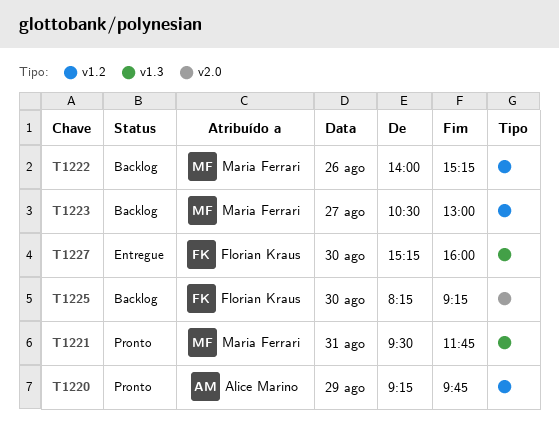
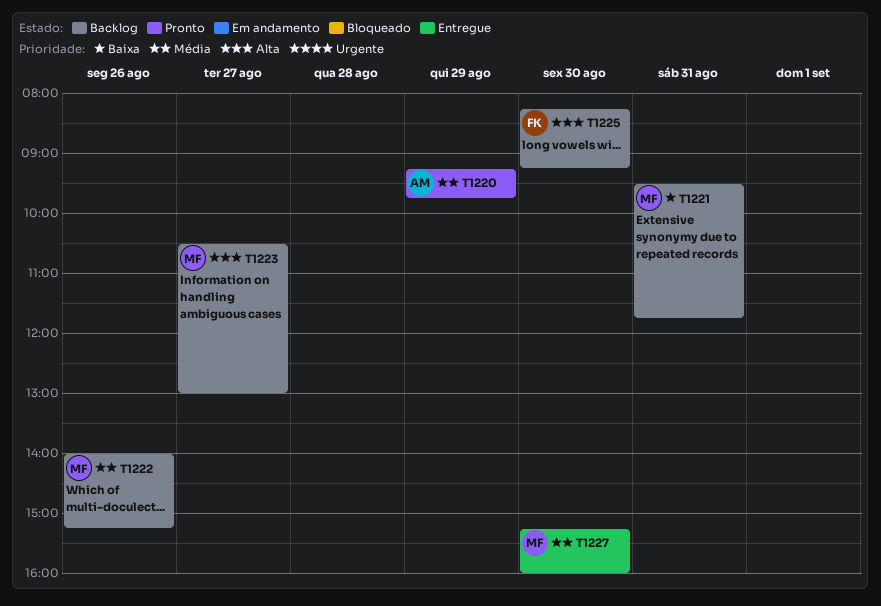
T1221, status: Pronto -> Backlog
T1227, owner: Florian Kraus -> Maria Ferrari

